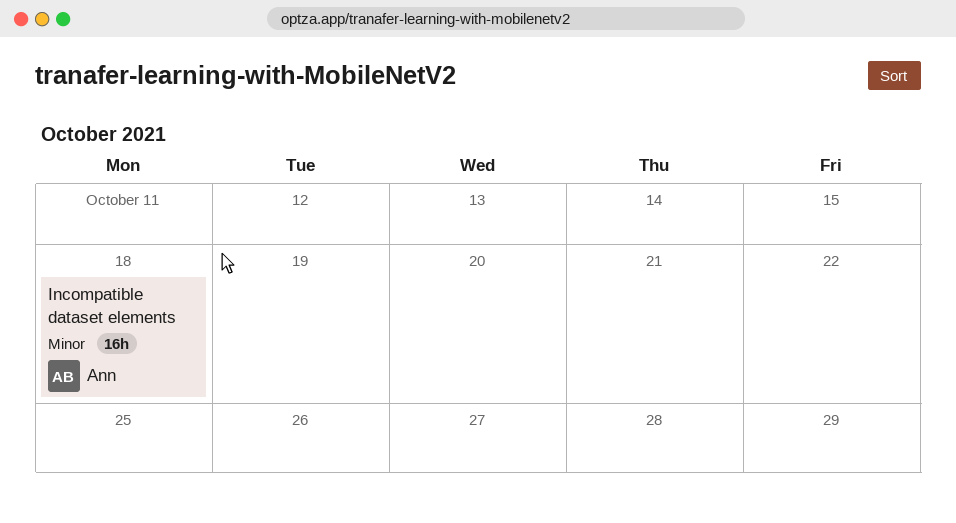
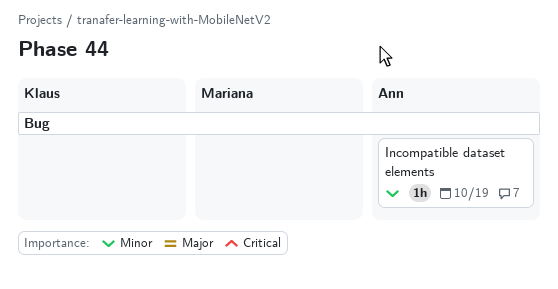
Incompatible dataset elements, estimate: 16h -> 1h
Incompatible dataset elements, due: Oct 18 -> Oct 19

